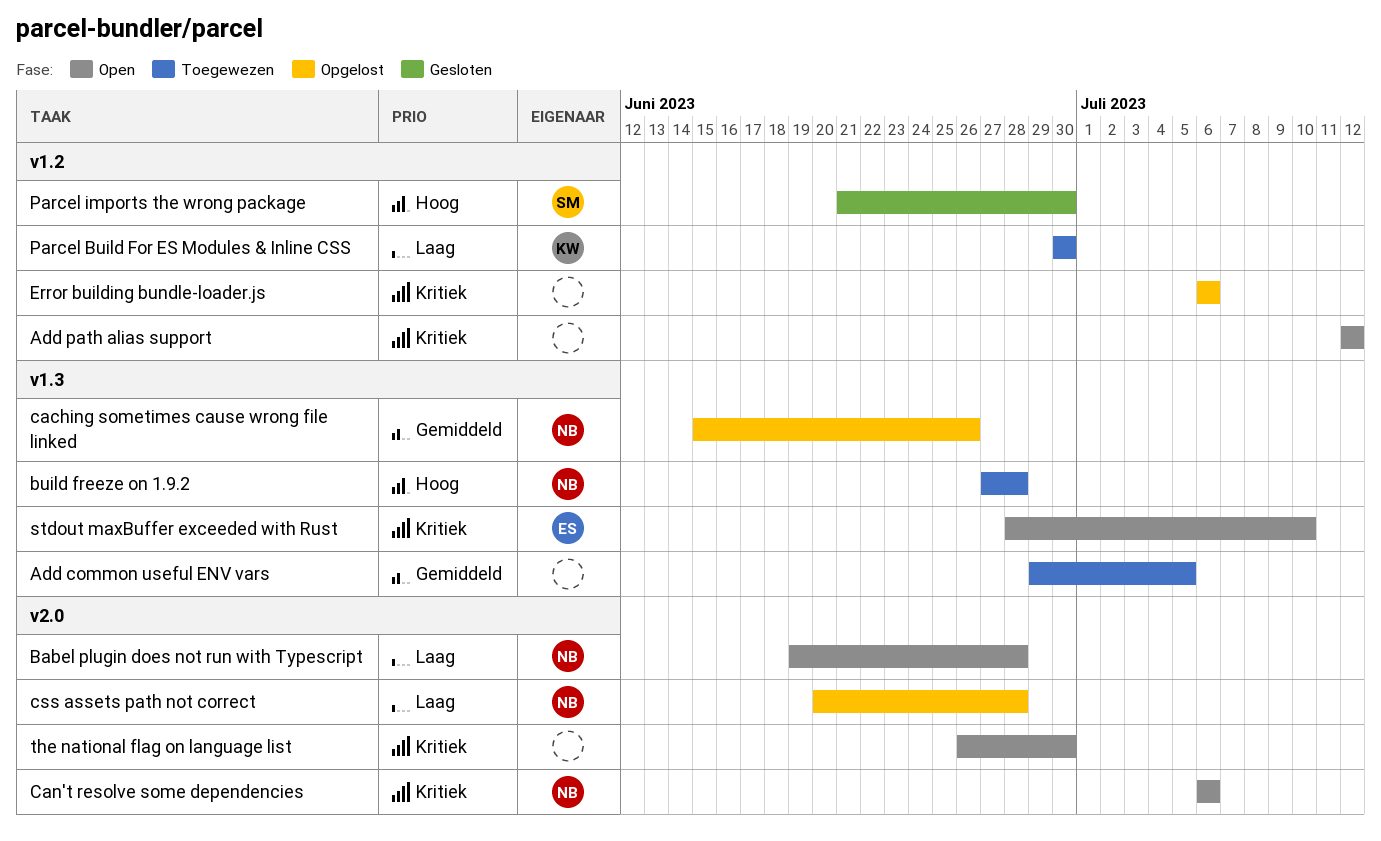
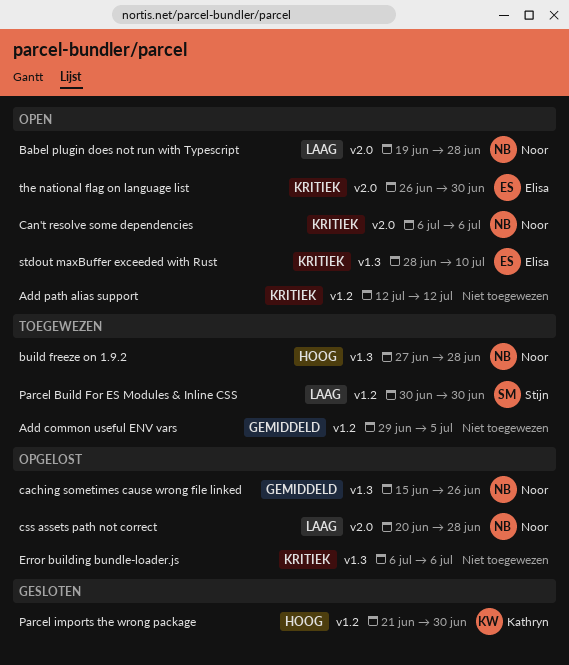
Add common useful ENV vars, label: v1.3 -> v1.2
Error building bundle-loader.js, label: v1.2 -> v1.3
Parcel Build For ES Modules & Inline CSS, owner: Kathryn -> Stijn
Parcel imports the wrong package, owner: Stijn -> Kathryn
the national flag on language list, owner: none -> Elisa

